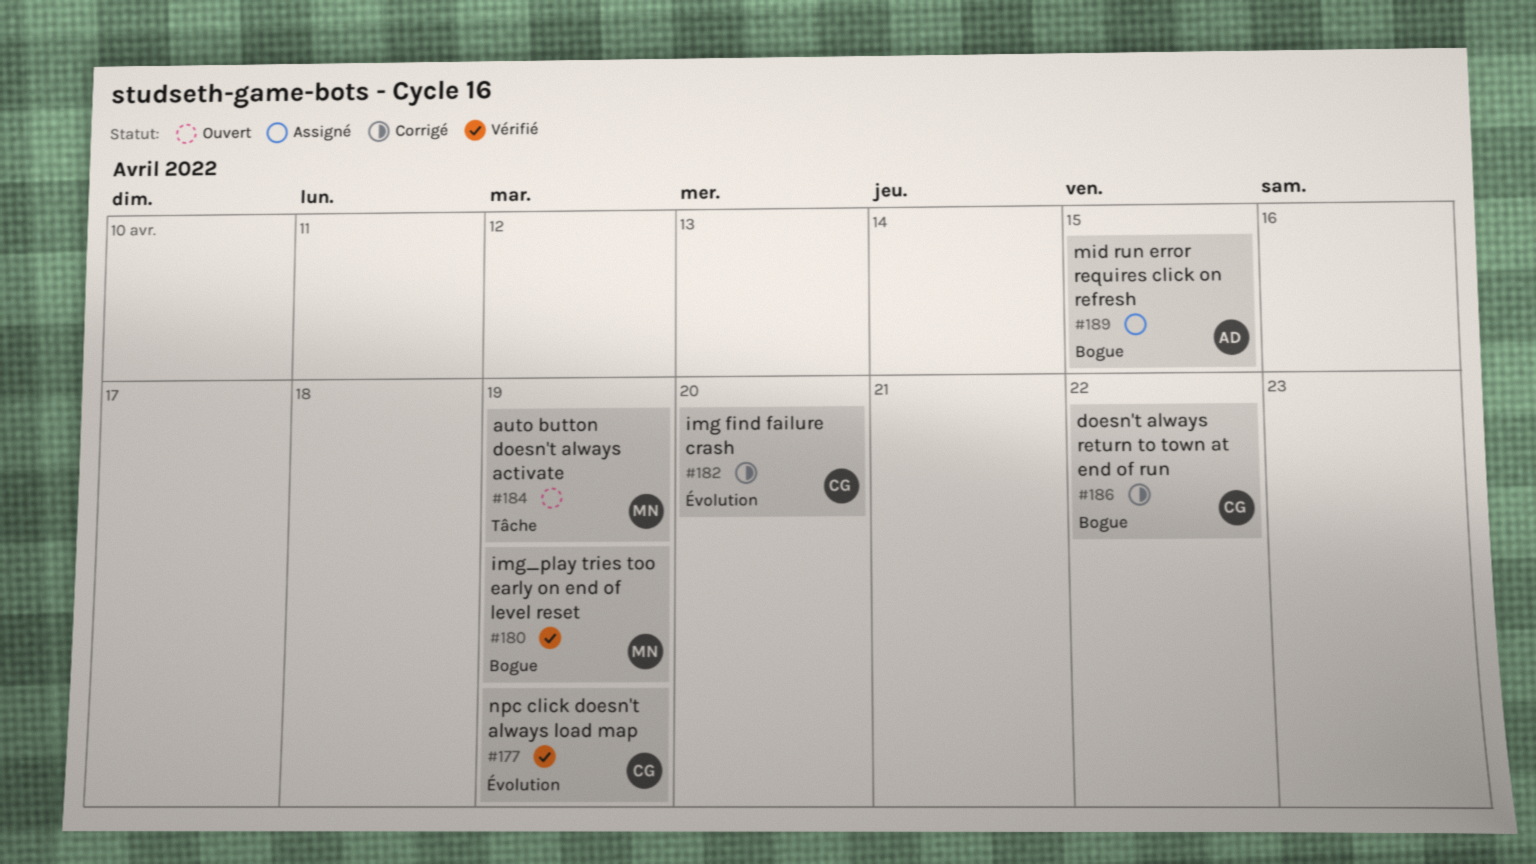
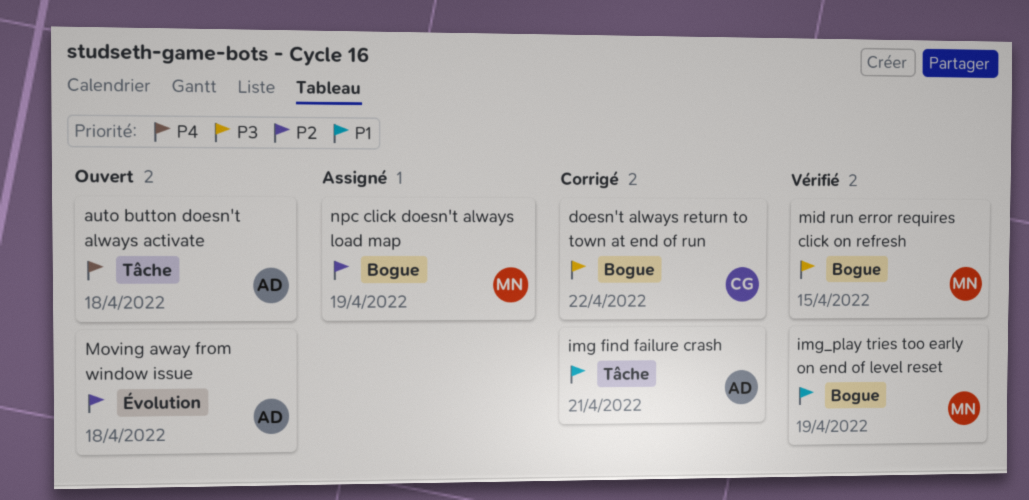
auto button doesn't always activate, owner: MN -> AD
auto button doesn't always activate, due: Apr 19 -> Apr 18
img find failure crash, owner: CG -> AD
img find failure crash, label: Évolution -> Tâche
img find failure crash, due: Apr 20 -> Apr 21
mid run error requires click on refresh, status: Assigné -> Vérifié
mid run error requires click on refresh, owner: AD -> MN
Moving away from window issue: none -> present
npc click doesn't always load map, status: Vérifié -> Assigné
npc click doesn't always load map, owner: CG -> MN
npc click doesn't always load map, label: Évolution -> Bogue

